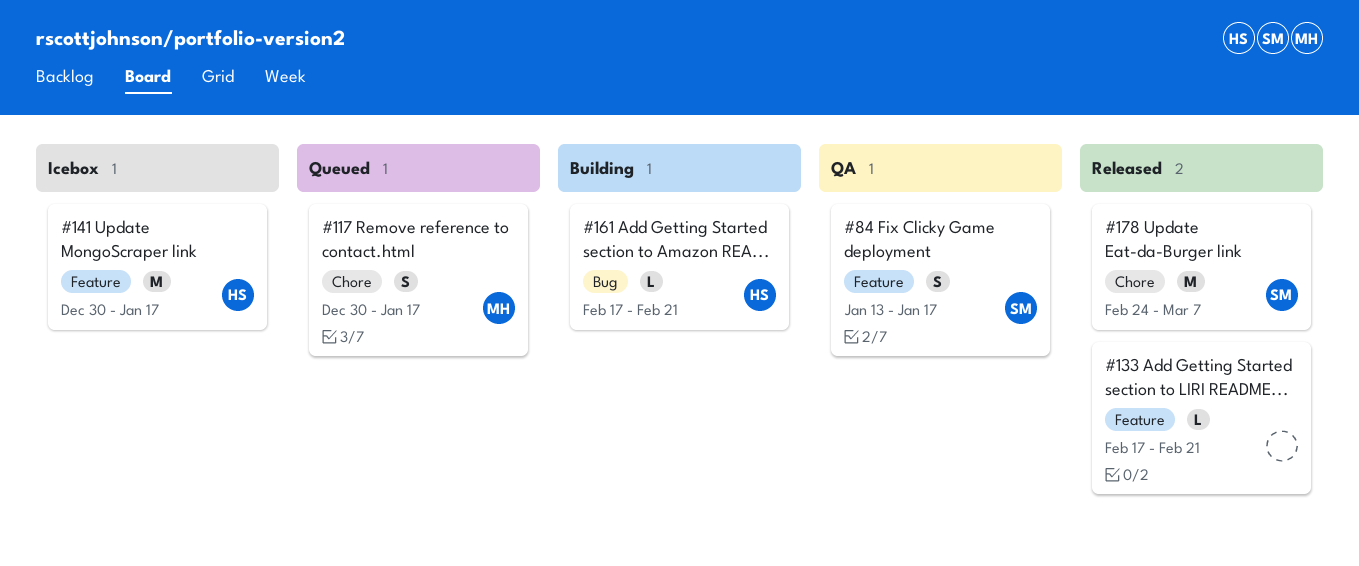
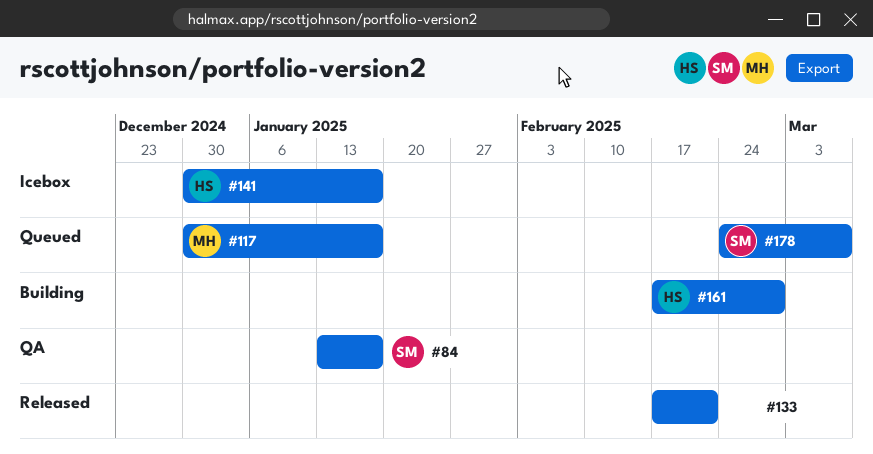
#161, due: Feb 21 -> Feb 28
#178, status: Released -> Queued

